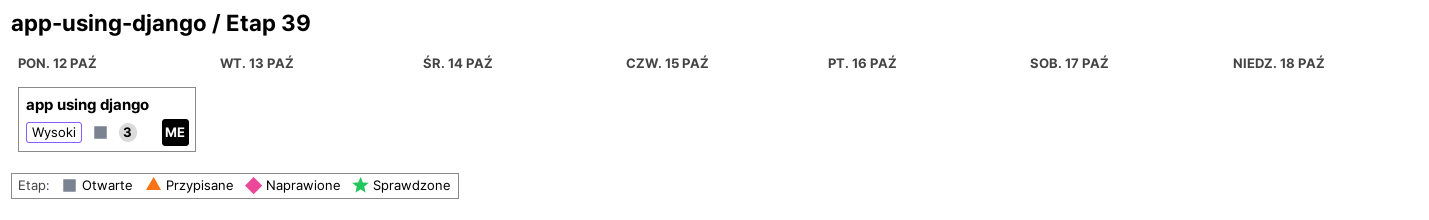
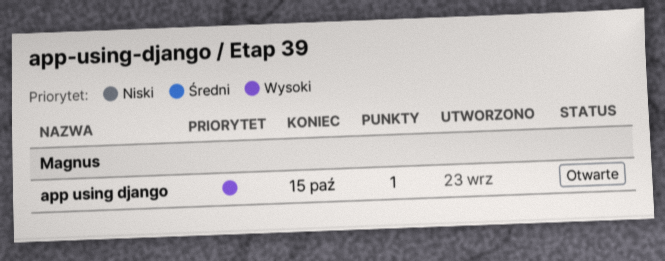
app using django, estimate: 3 -> 1
app using django, due: Oct 12 -> Oct 15

